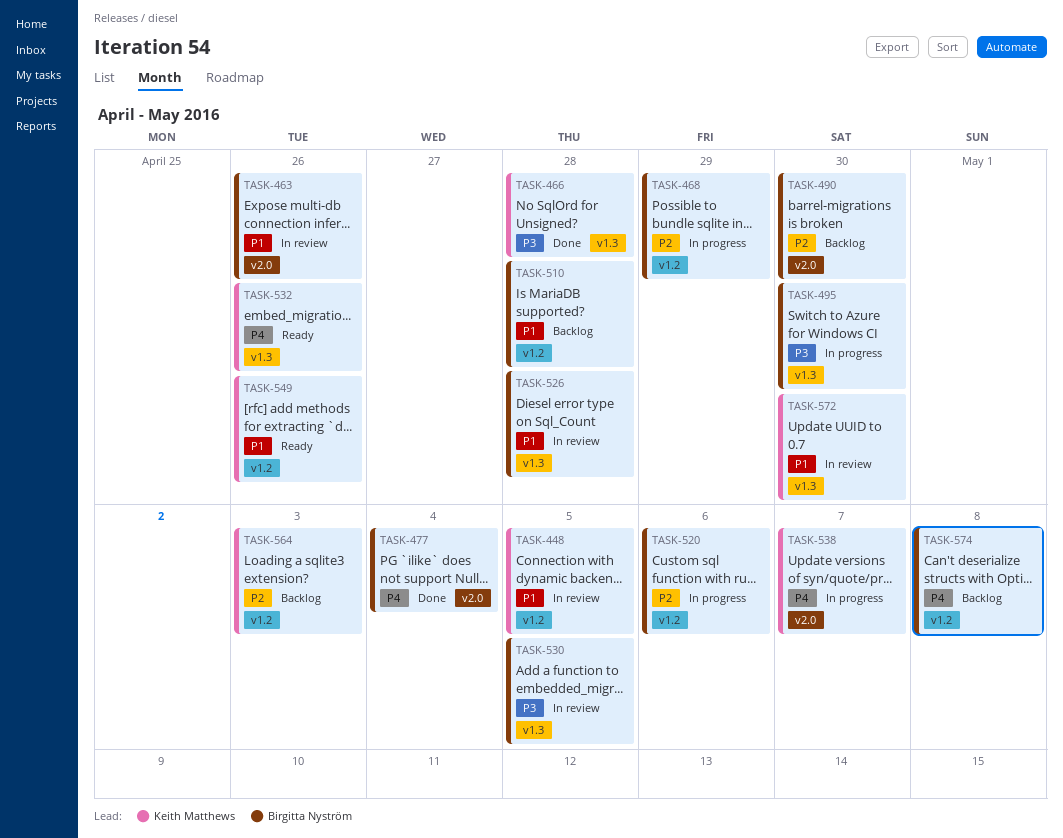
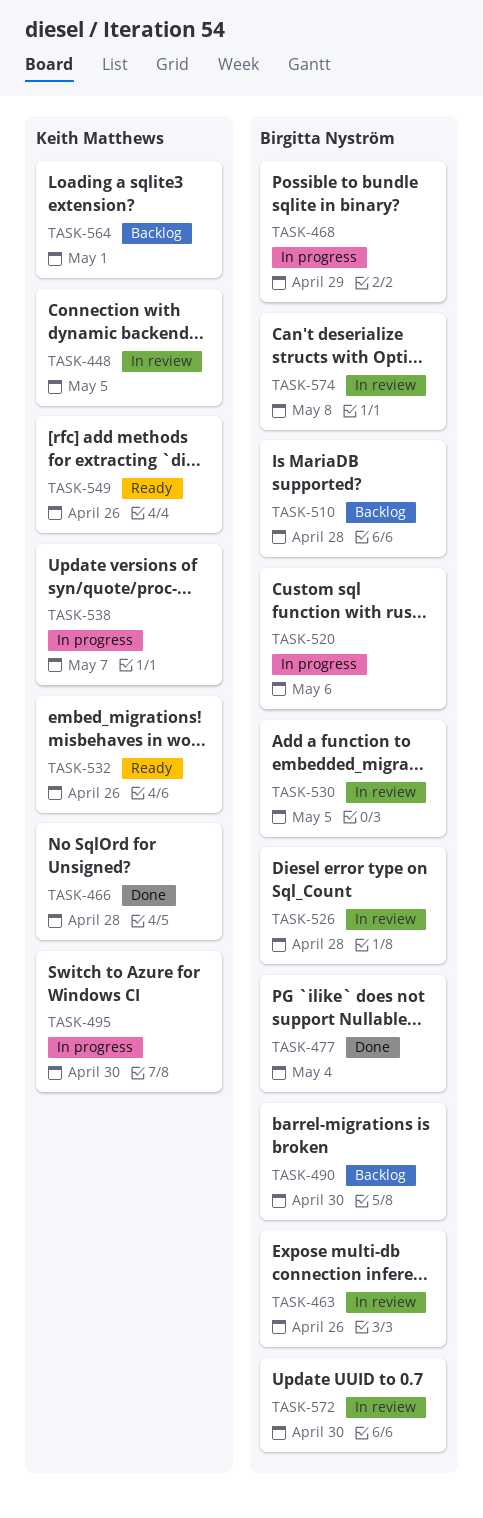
TASK-495, owner: Birgitta Nyström -> Keith Matthews
TASK-564, due: May 3 -> May 1
TASK-572, owner: Keith Matthews -> Birgitta Nyström
TASK-574, status: Backlog -> In review

